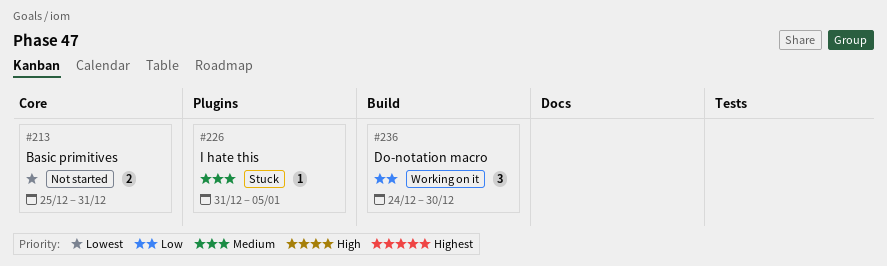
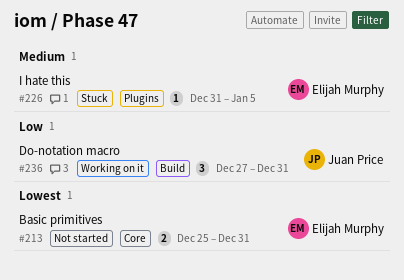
#236, start: Dec 24 -> Dec 27
#236, due: Dec 30 -> Dec 31

